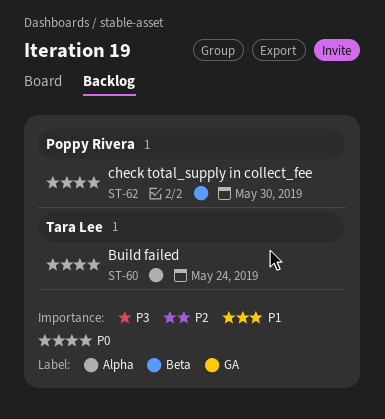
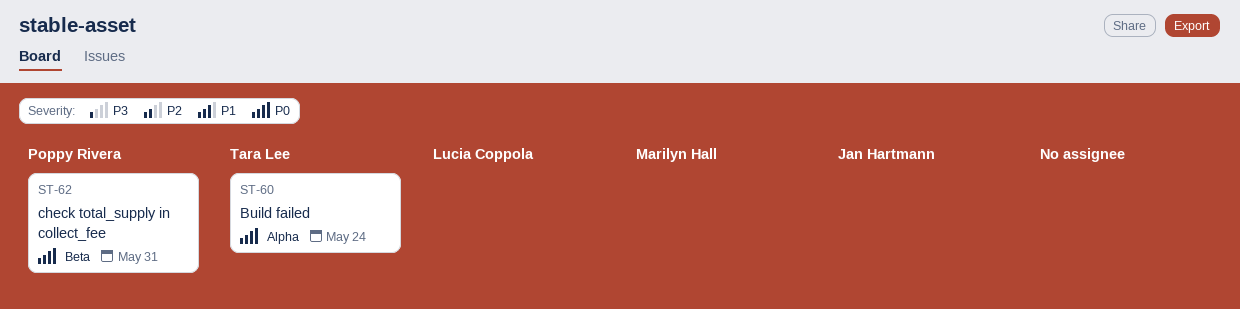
ST-62, due: May 30 -> May 31

